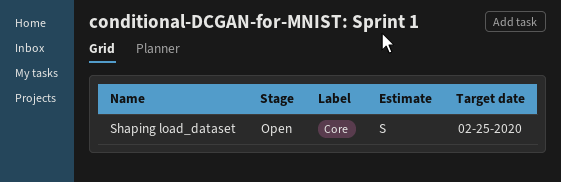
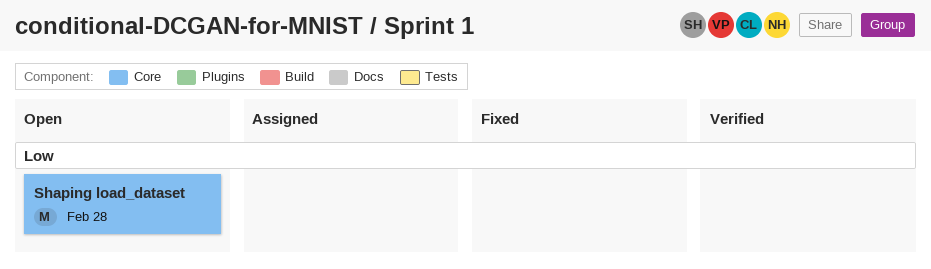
Shaping load_dataset, estimate: S -> M
Shaping load_dataset, due: Feb 25 -> Feb 28

